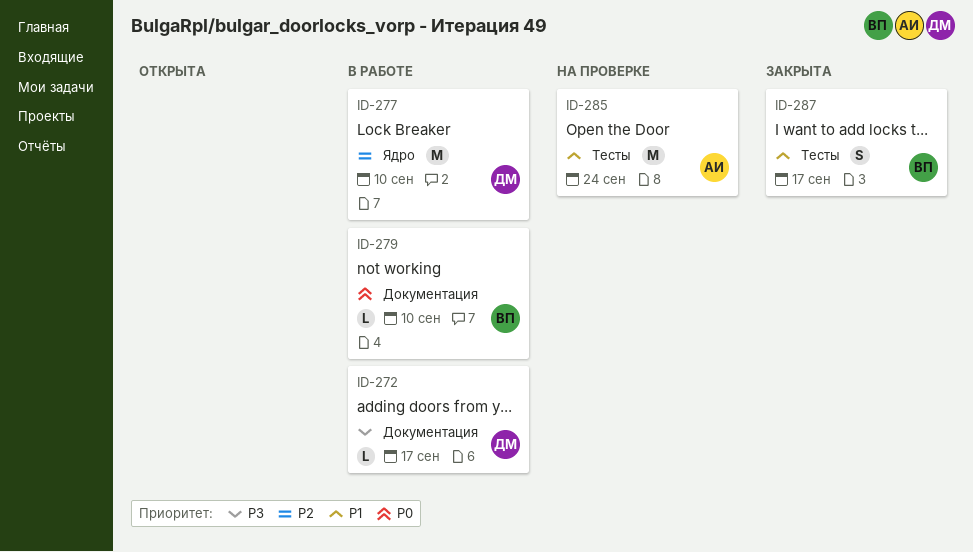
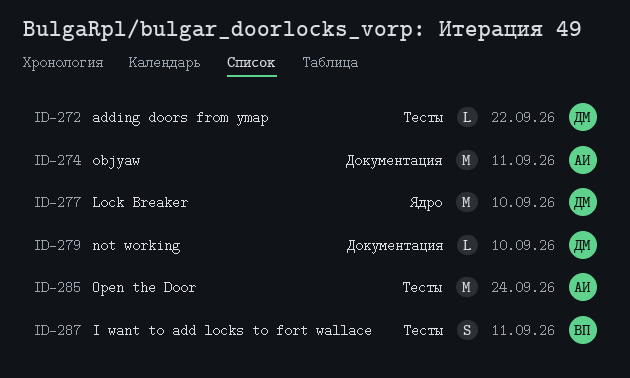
ID-272, label: Документация -> Тесты
ID-272, due: Sep 17 -> Sep 22
ID-274: none -> present
ID-279, owner: ВП -> ДМ
ID-287, due: Sep 17 -> Sep 11

